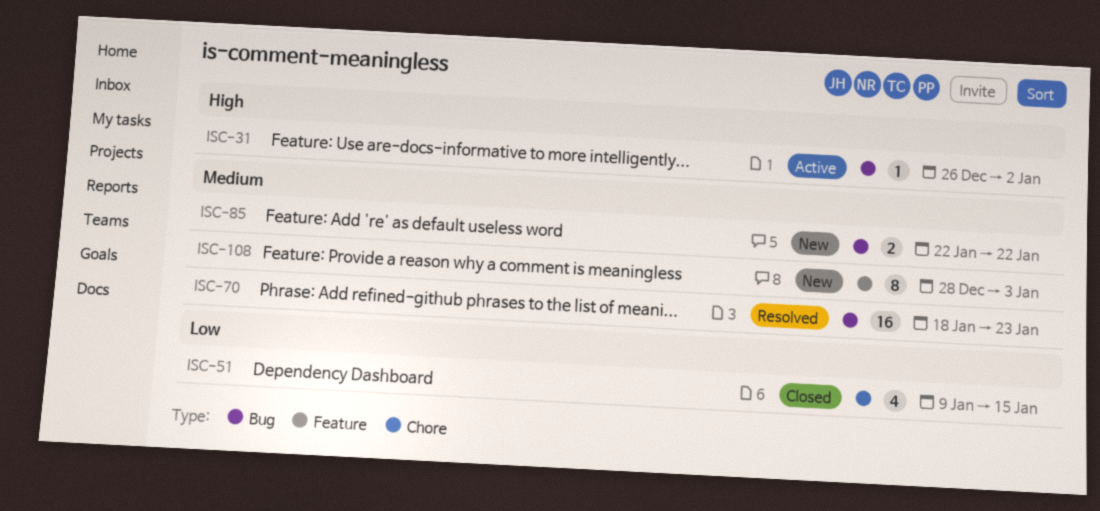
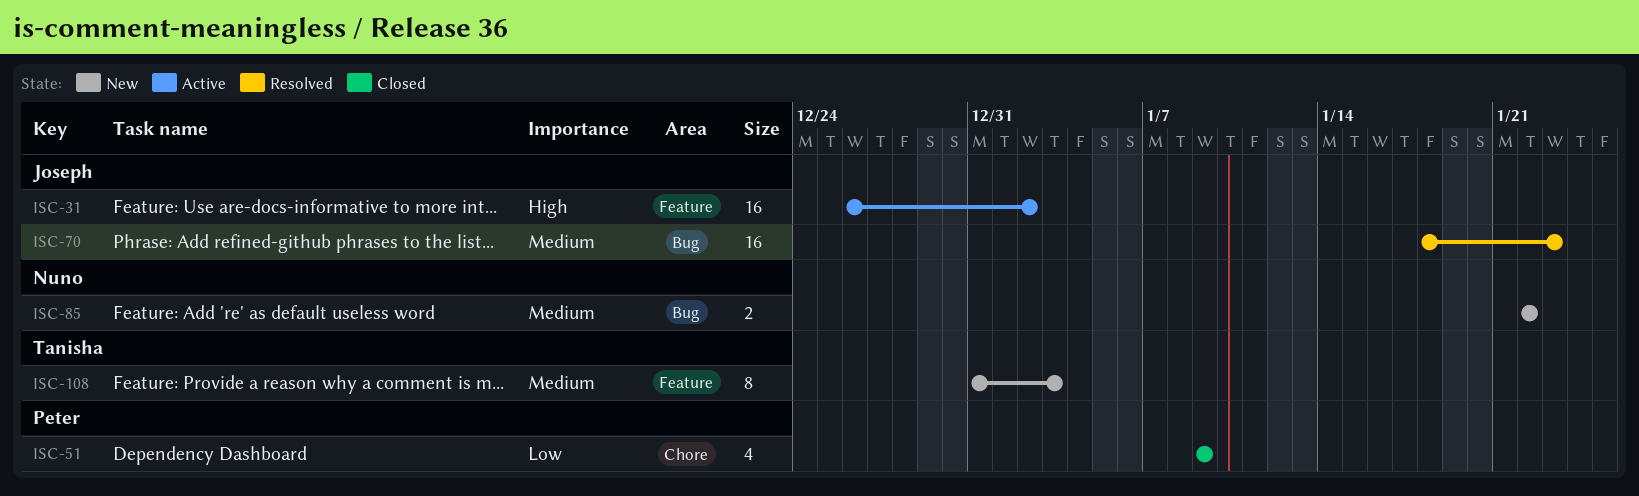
ISC-31, label: Bug -> Feature
ISC-31, estimate: 1 -> 16
ISC-51, due: Jan 15 -> Jan 9
ISC-108, start: Dec 28 -> Dec 31

